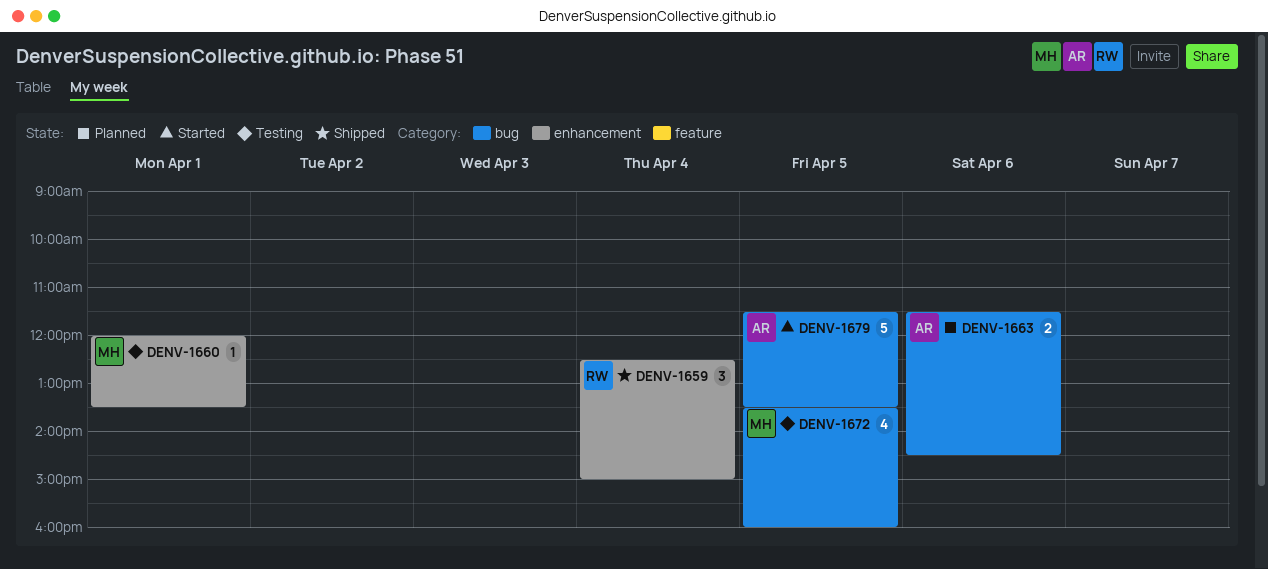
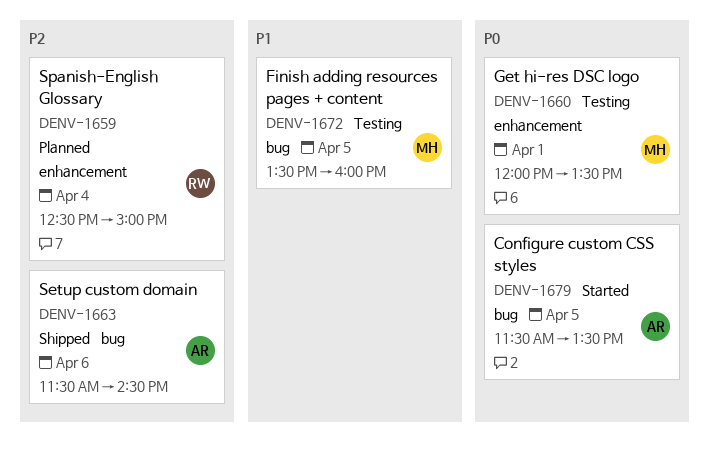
DENV-1659, status: Shipped -> Planned
DENV-1663, status: Planned -> Shipped

